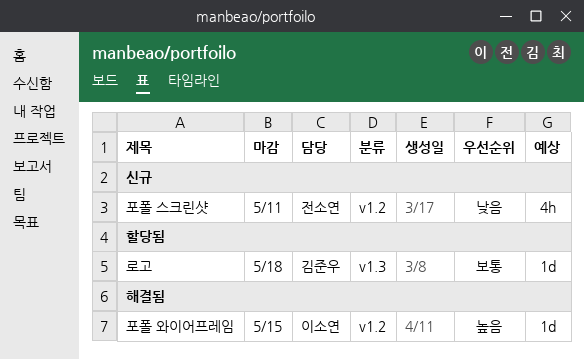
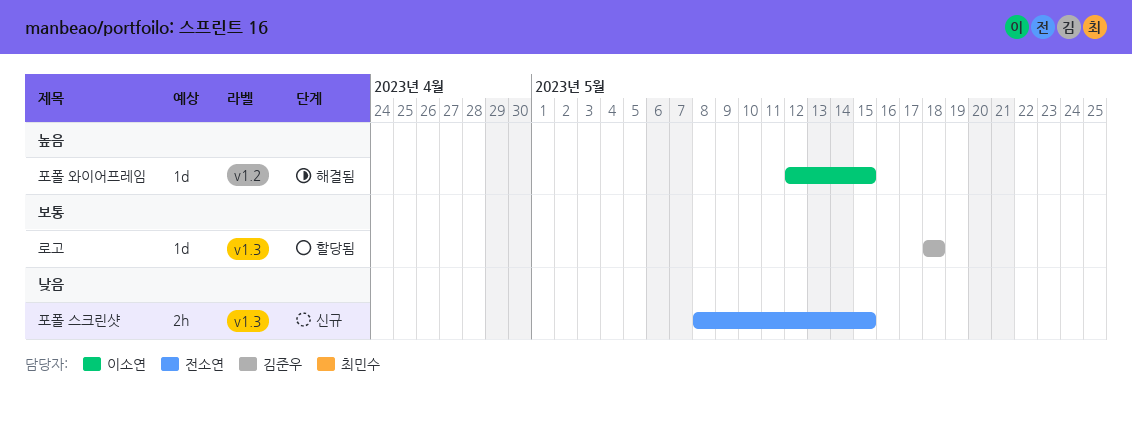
포폴 스크린샷, label: v1.2 -> v1.3
포폴 스크린샷, estimate: 4h -> 2h
포폴 스크린샷, due: May 11 -> May 15

